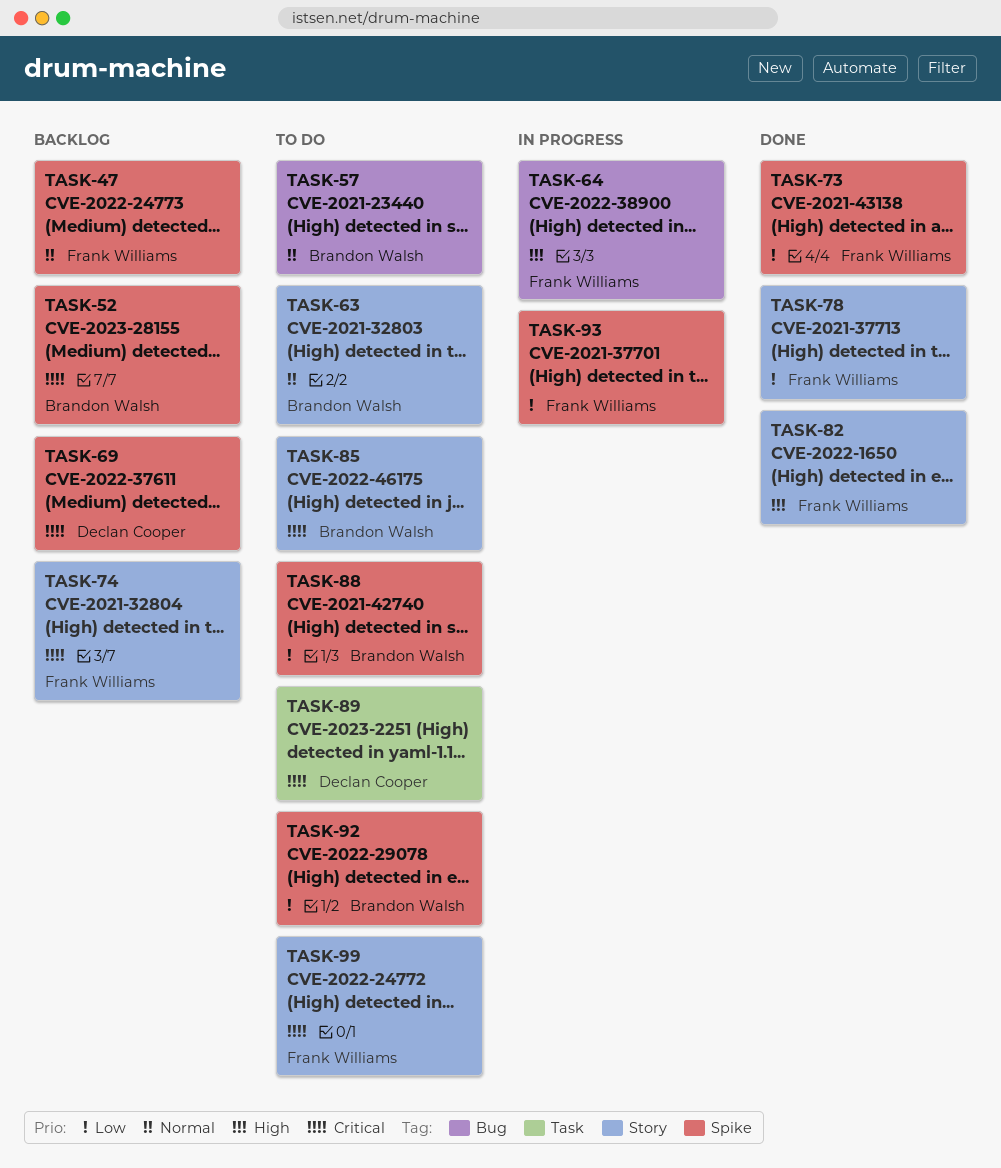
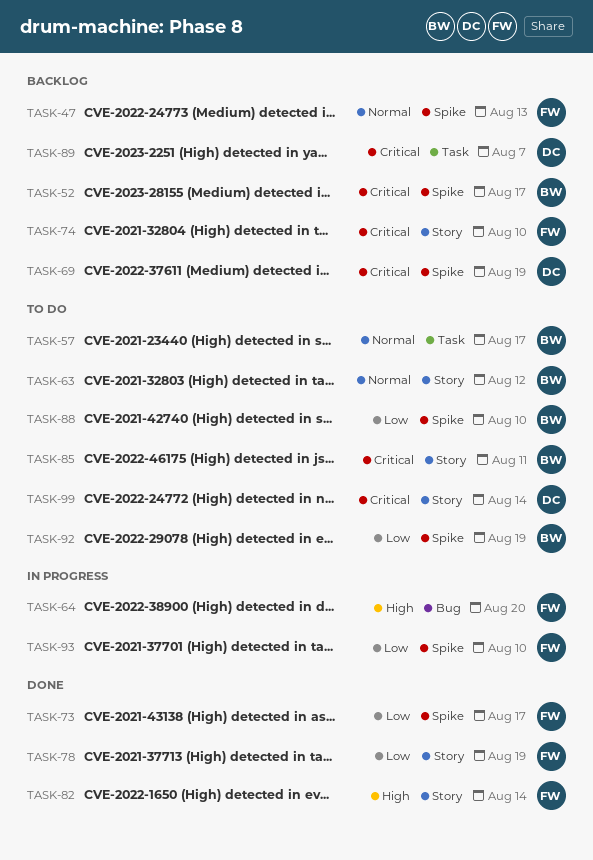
TASK-57, label: Bug -> Task
TASK-89, status: To do -> Backlog
TASK-99, owner: Frank Williams -> Declan Cooper

